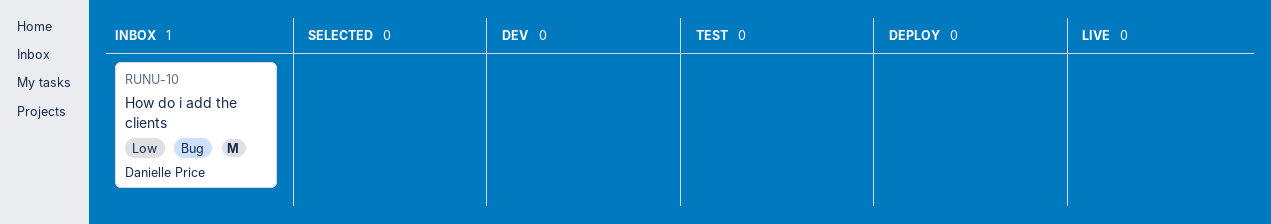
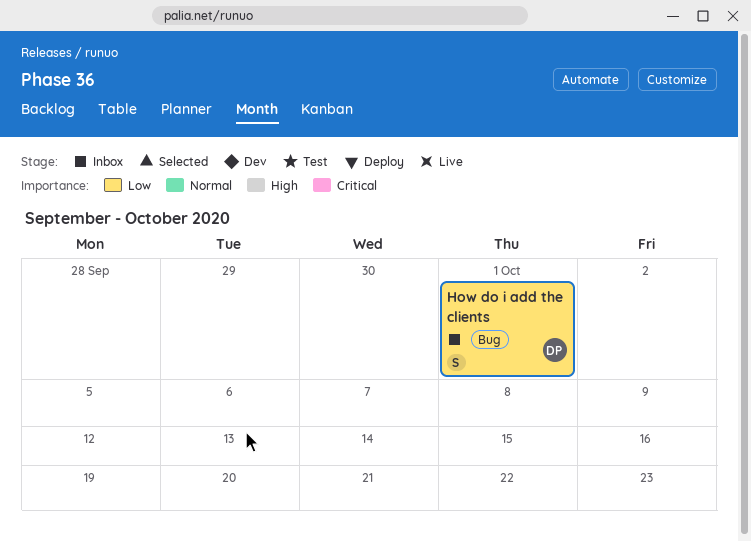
How do i add the clients, estimate: M -> S

